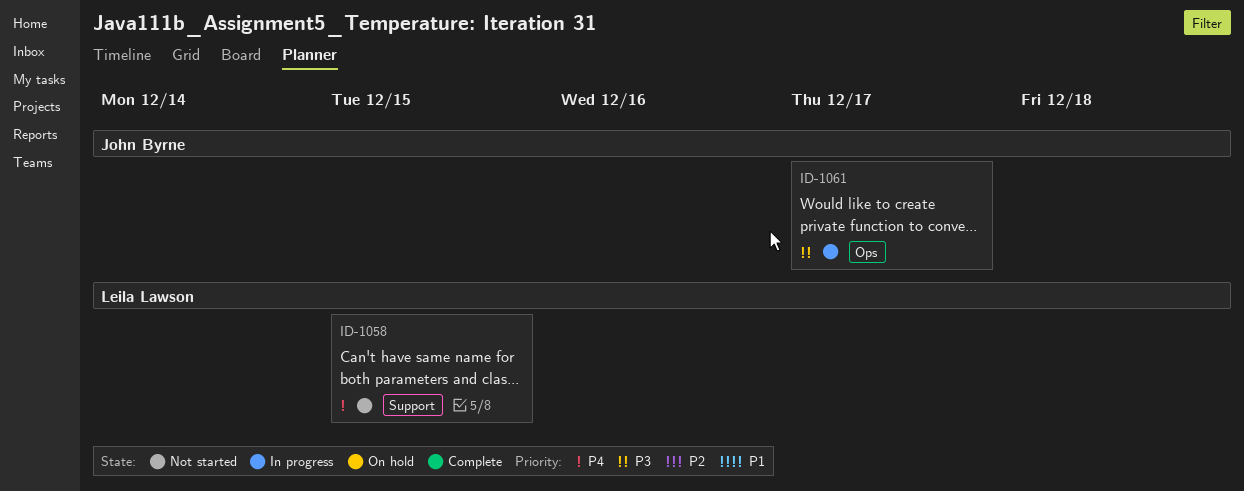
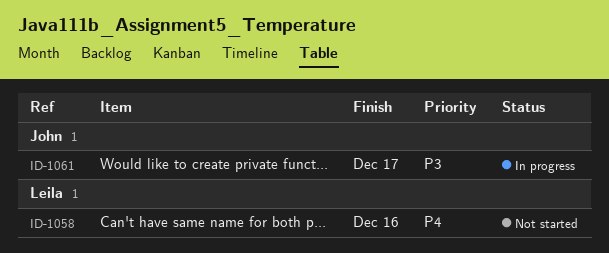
ID-1058, due: Dec 15 -> Dec 16

